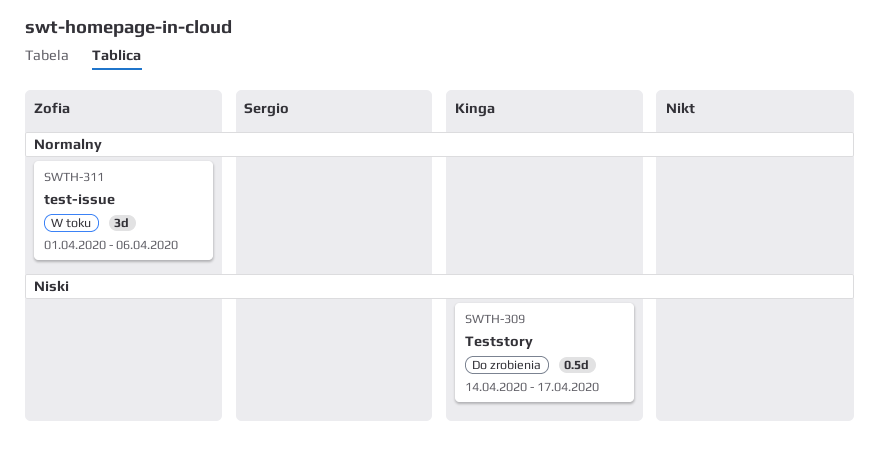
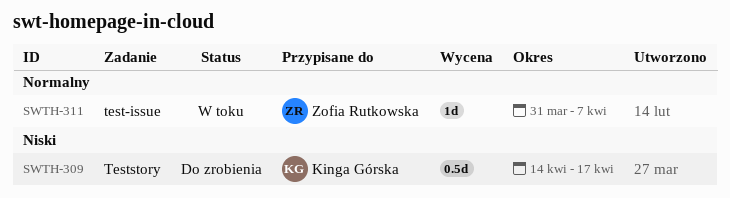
SWTH-311, estimate: 3d -> 1d
SWTH-311, start: Apr 1 -> Mar 31
SWTH-311, due: Apr 6 -> Apr 7

